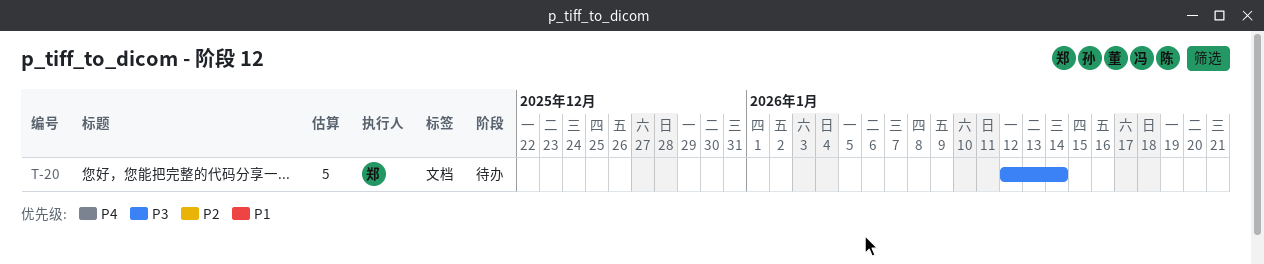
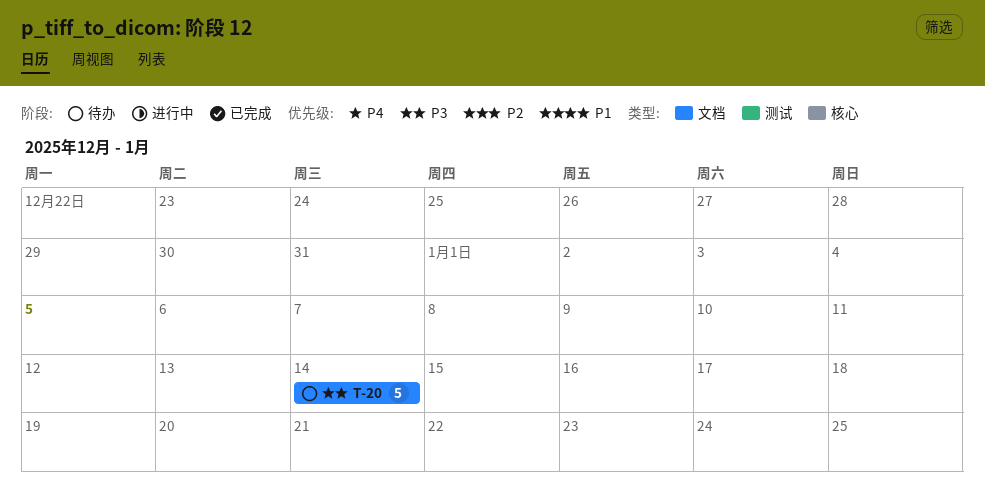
T-20, start: Jan 12 -> Jan 14

